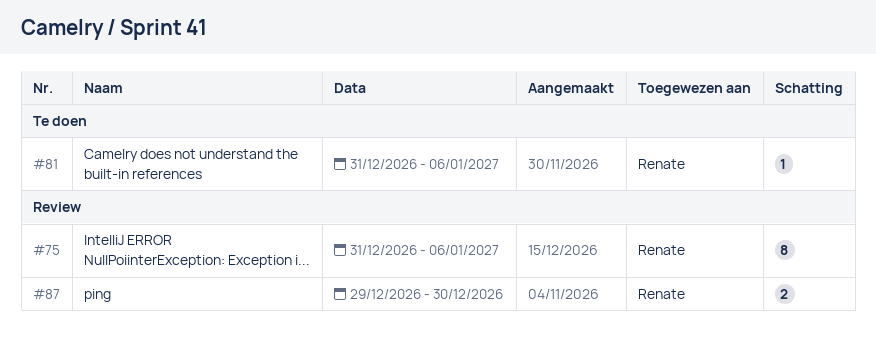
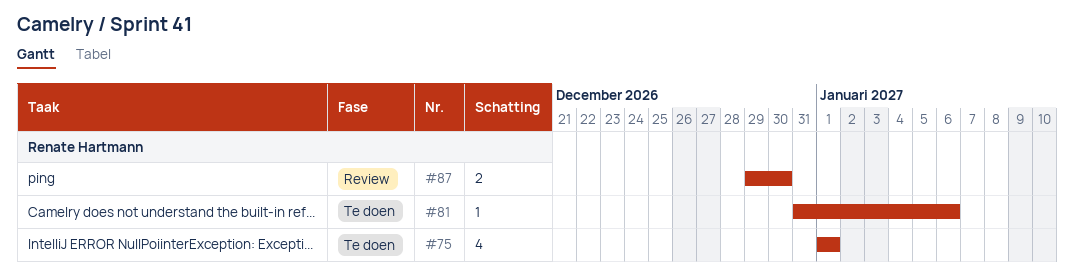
#75, status: Review -> Te doen
#75, estimate: 8 -> 4
#75, start: Dec 31 -> Jan 1
#75, due: Jan 6 -> Jan 1

